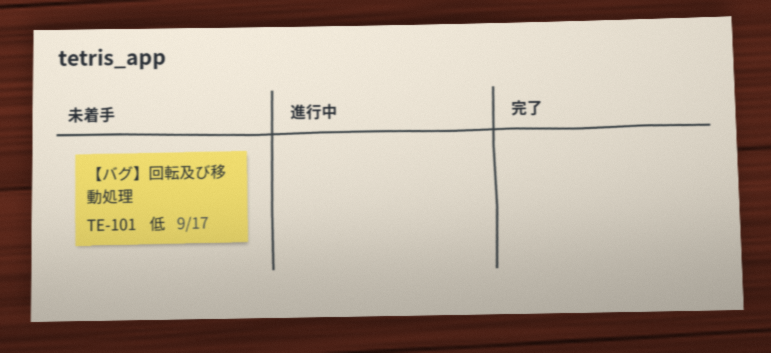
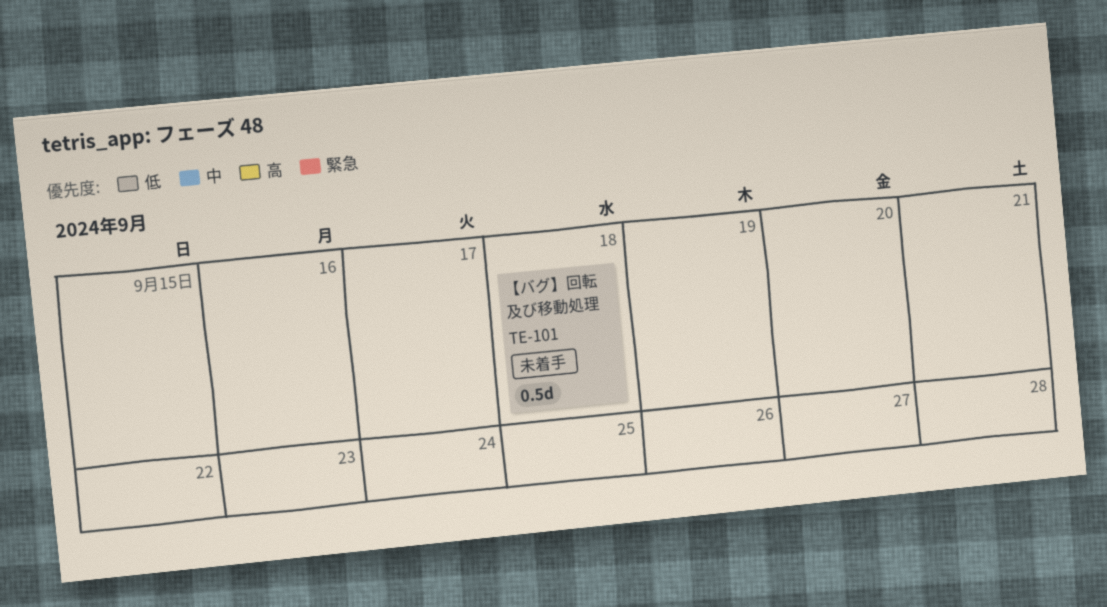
TE-101, due: Sep 17 -> Sep 18

